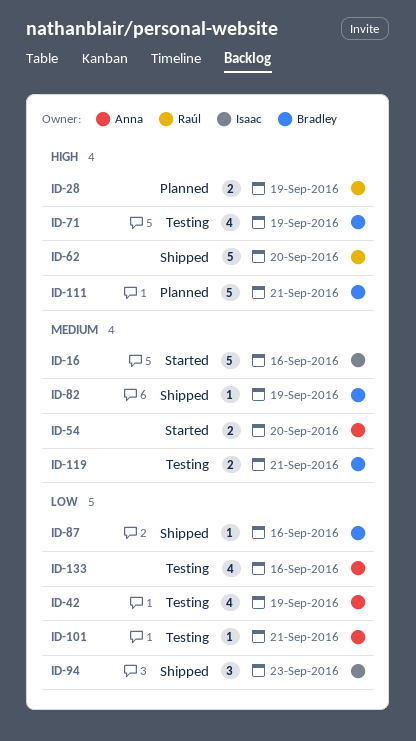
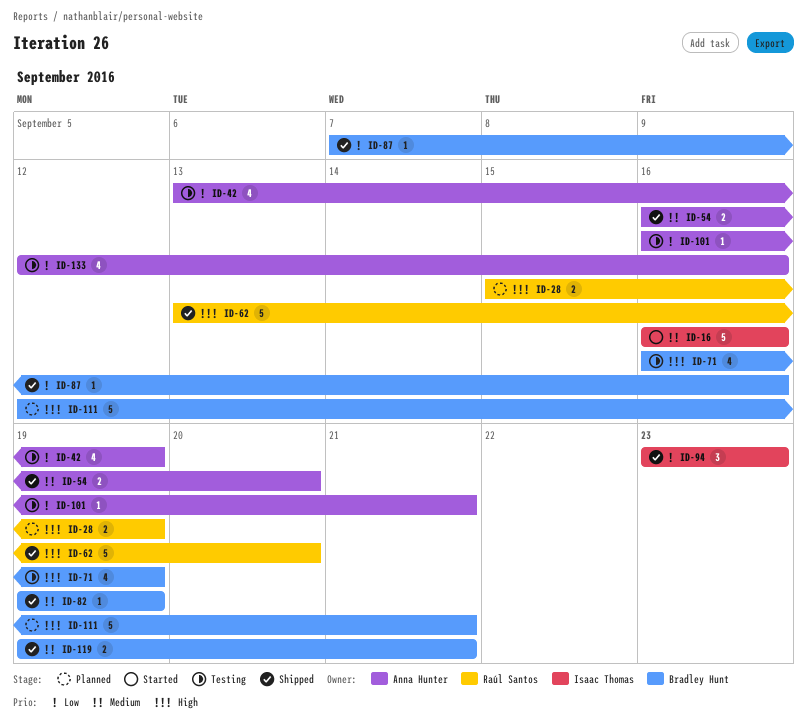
ID-54, status: Started -> Shipped
ID-119, status: Testing -> Shipped

